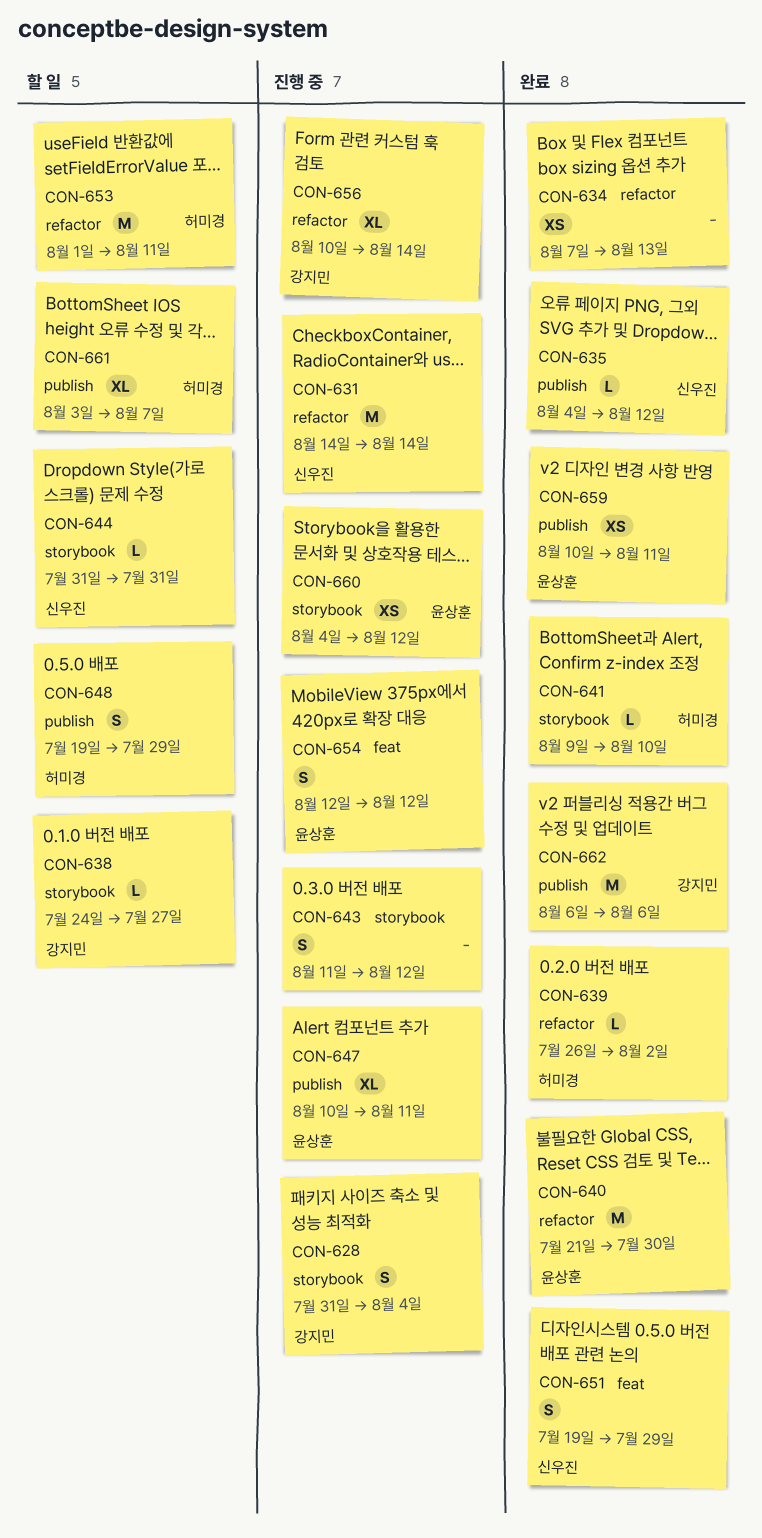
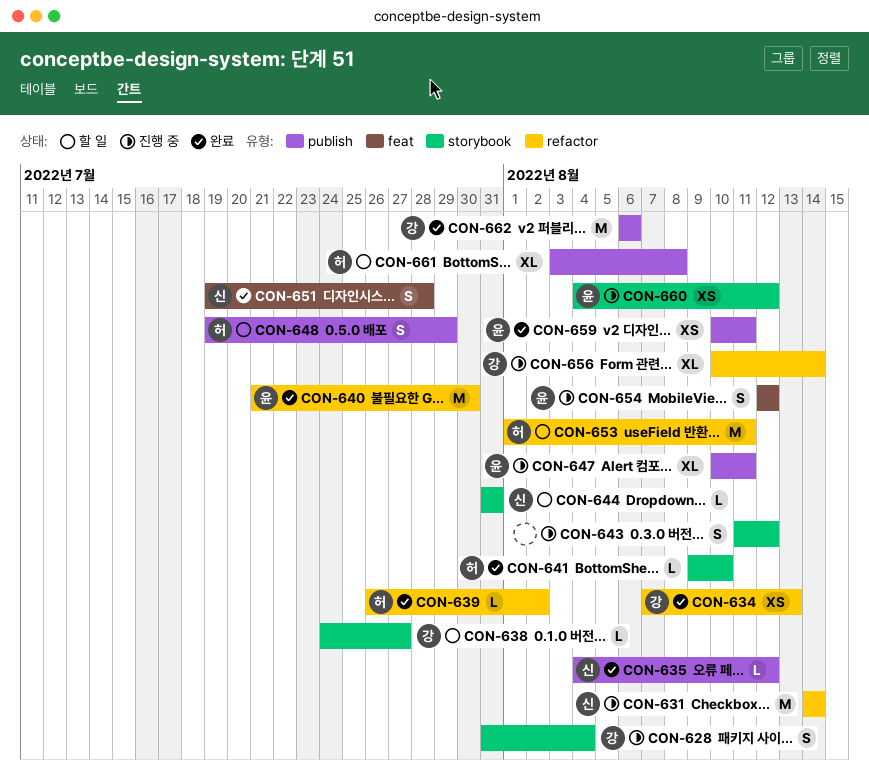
CON-634, owner: none -> 강지민
CON-651, due: Jul 29 -> Jul 28
CON-661, due: Aug 7 -> Aug 8

